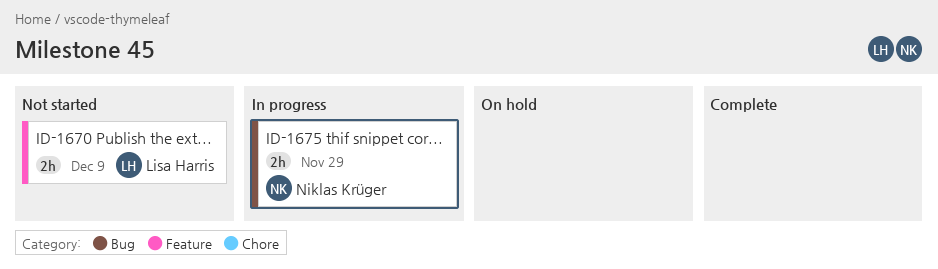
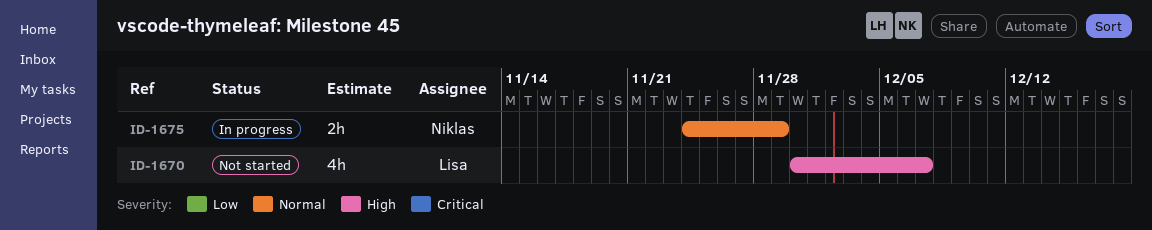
ID-1670, estimate: 2h -> 4h
ID-1670, due: Dec 9 -> Dec 7

